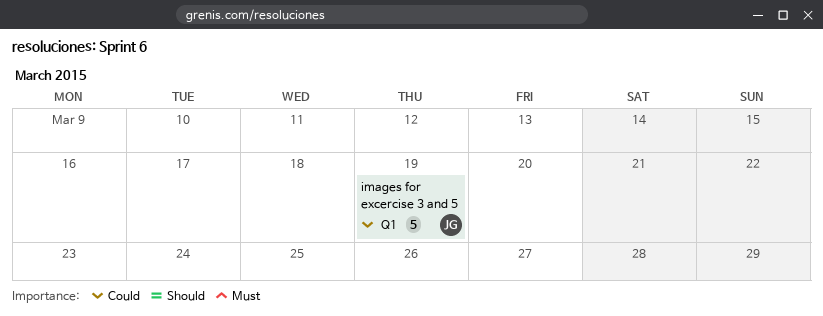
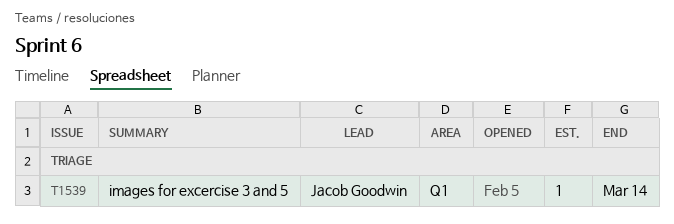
images for excercise 3 and 5, estimate: 5 -> 1
images for excercise 3 and 5, due: Mar 19 -> Mar 14

